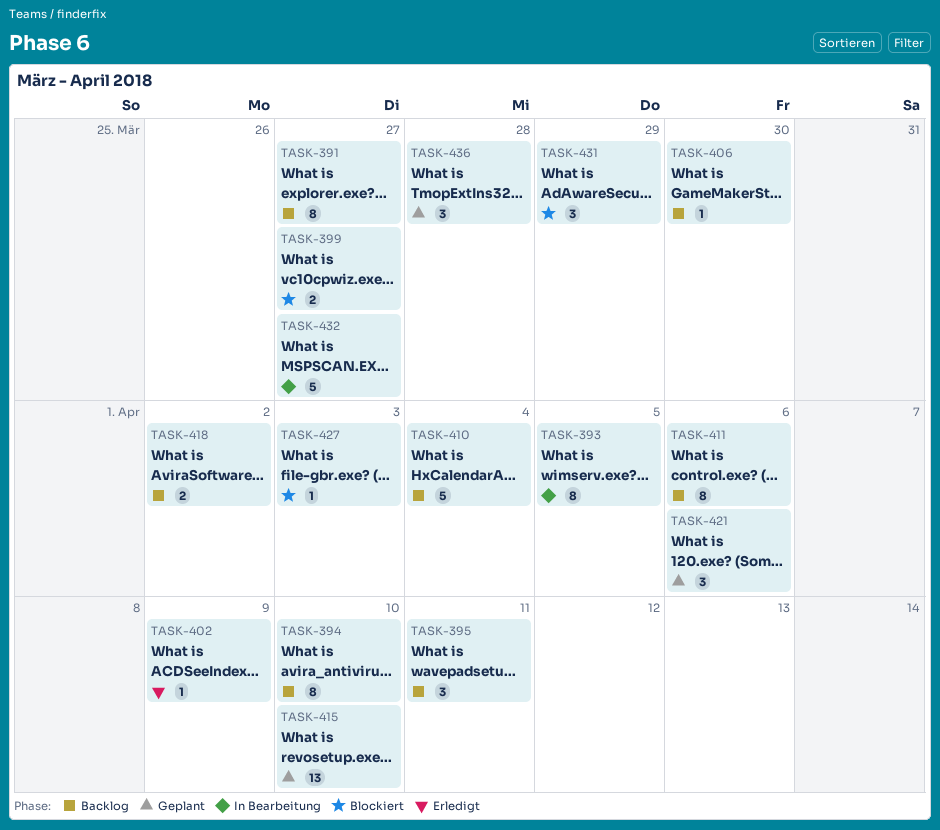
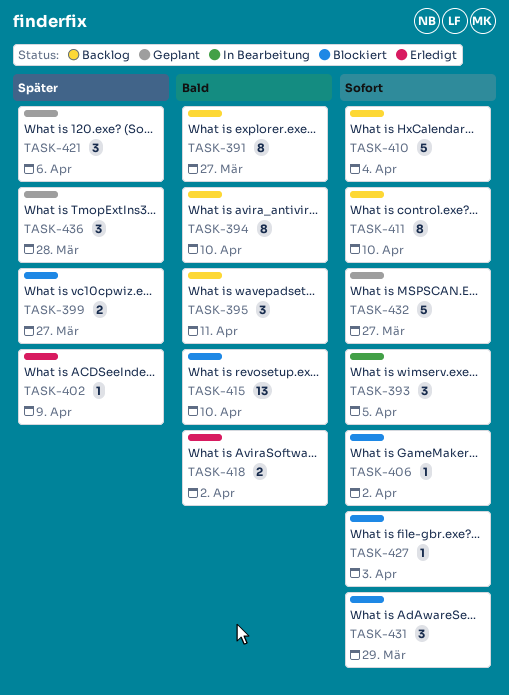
TASK-393, estimate: 8 -> 3
TASK-406, status: Backlog -> Blockiert
TASK-406, due: Mar 30 -> Apr 2
TASK-411, due: Apr 6 -> Apr 10
TASK-415, status: Geplant -> Blockiert
TASK-418, status: Backlog -> Erledigt
TASK-432, status: In Bearbeitung -> Geplant

